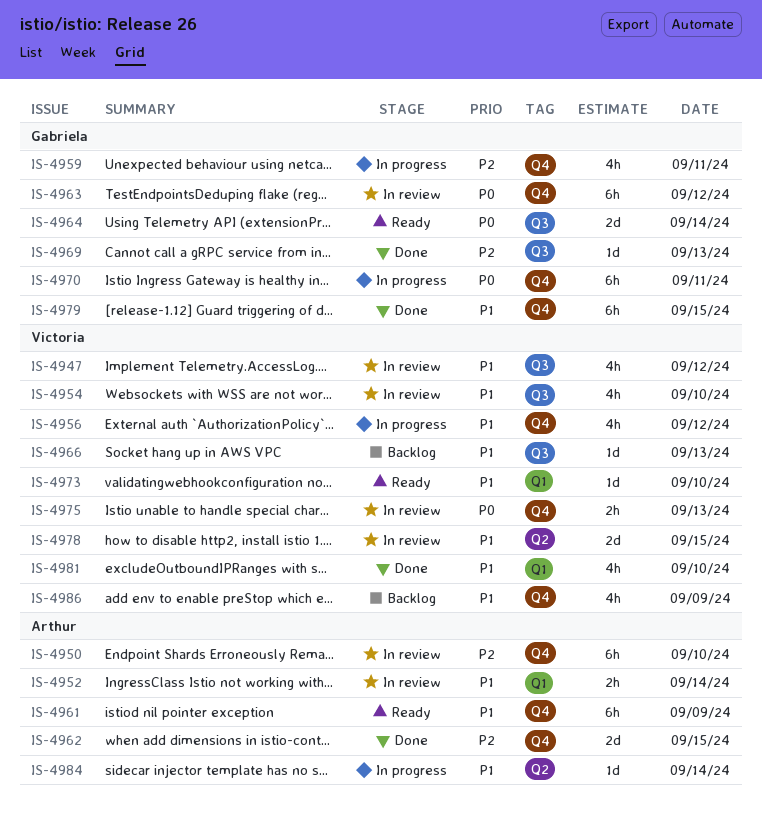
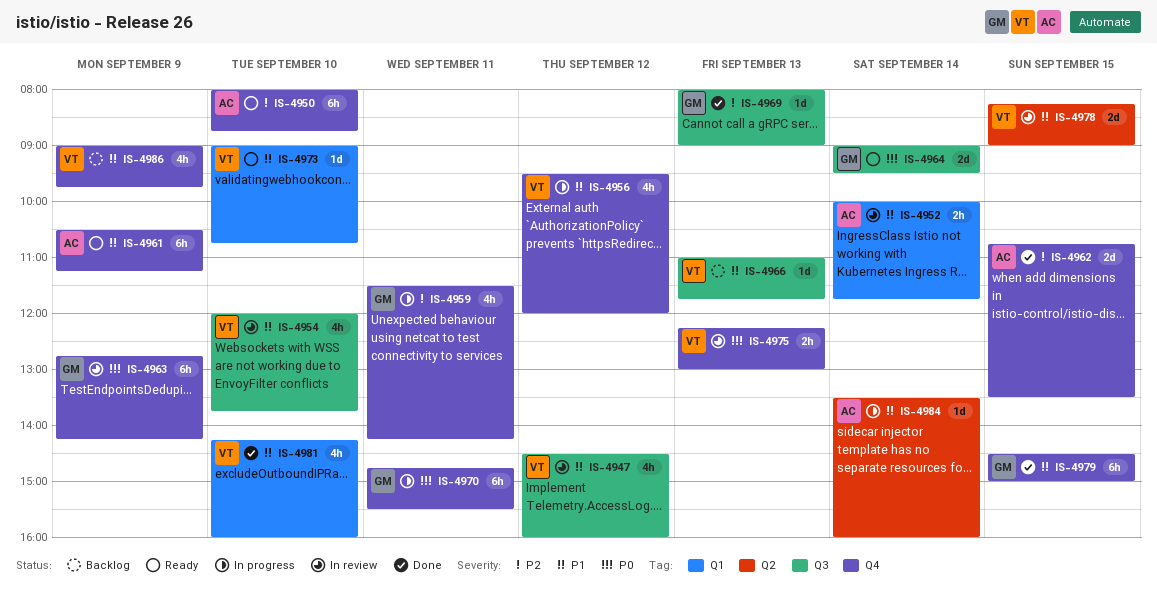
IS-4950, status: In review -> Ready
IS-4963, day: Sep 12 -> Sep 9

